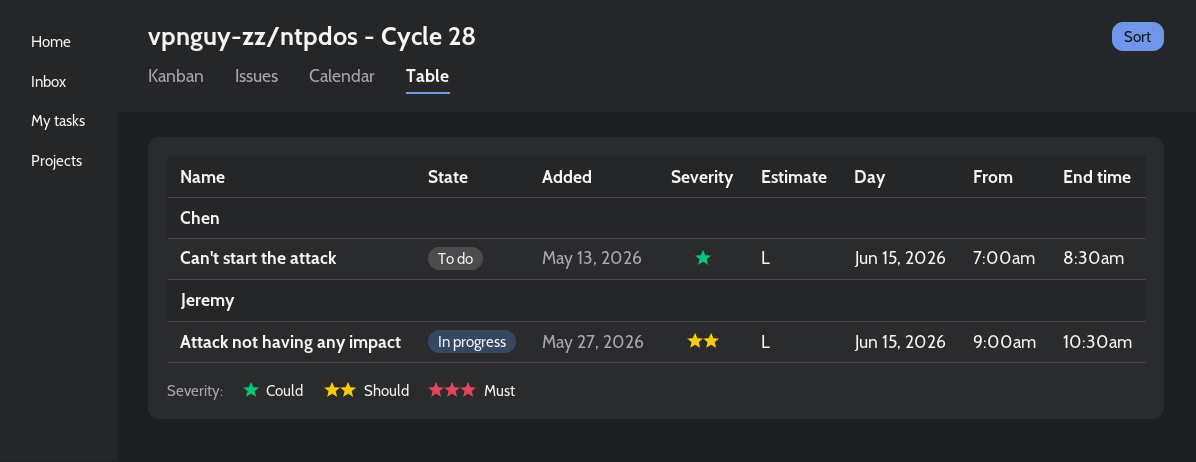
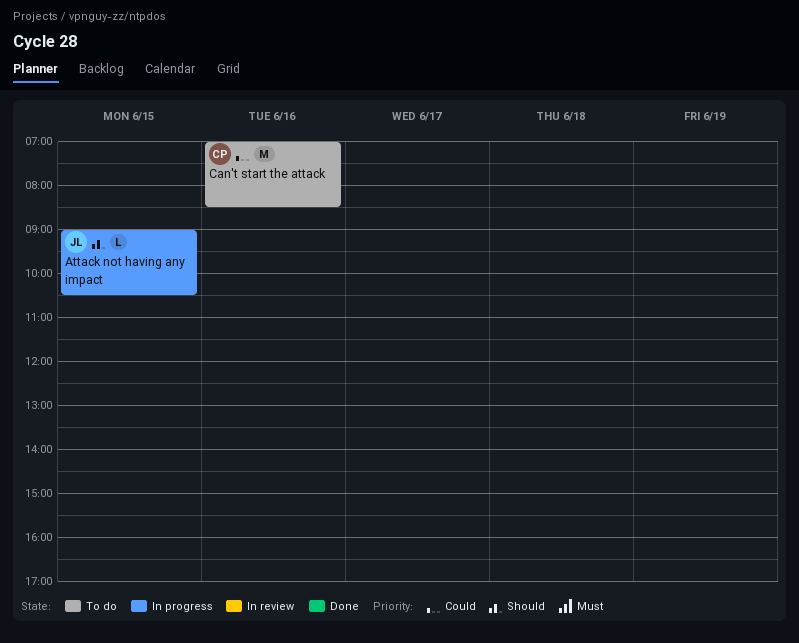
Can't start the attack, estimate: L -> M
Can't start the attack, day: Jun 15 -> Jun 16

